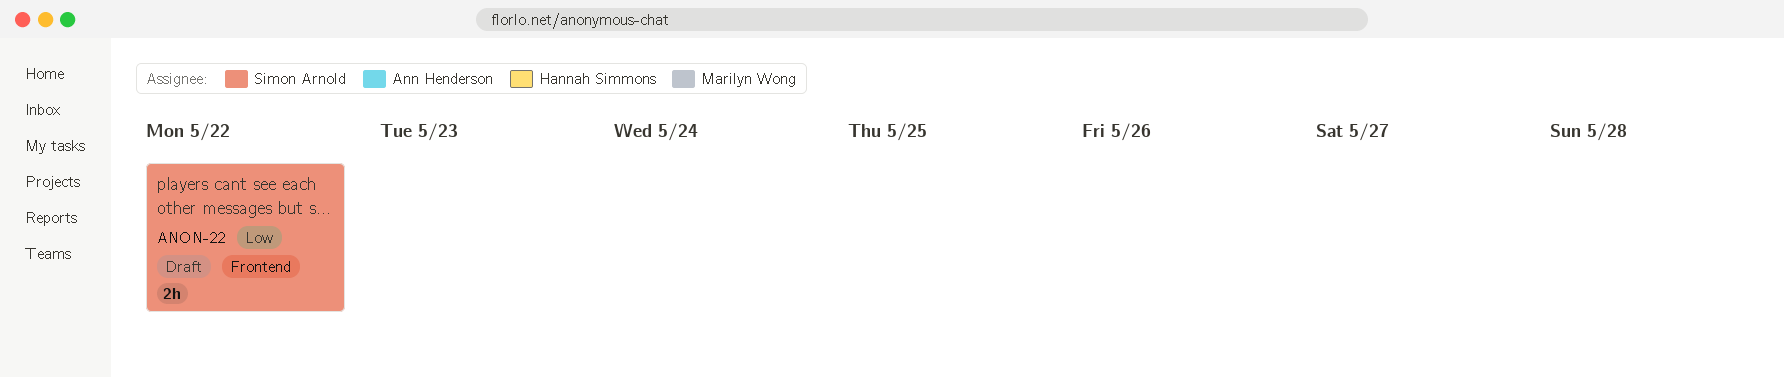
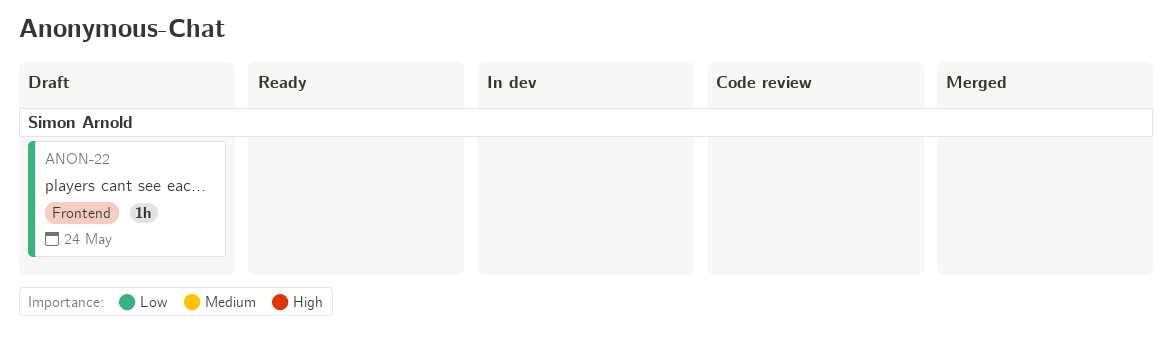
ANON-22, estimate: 2h -> 1h
ANON-22, due: May 22 -> May 24

